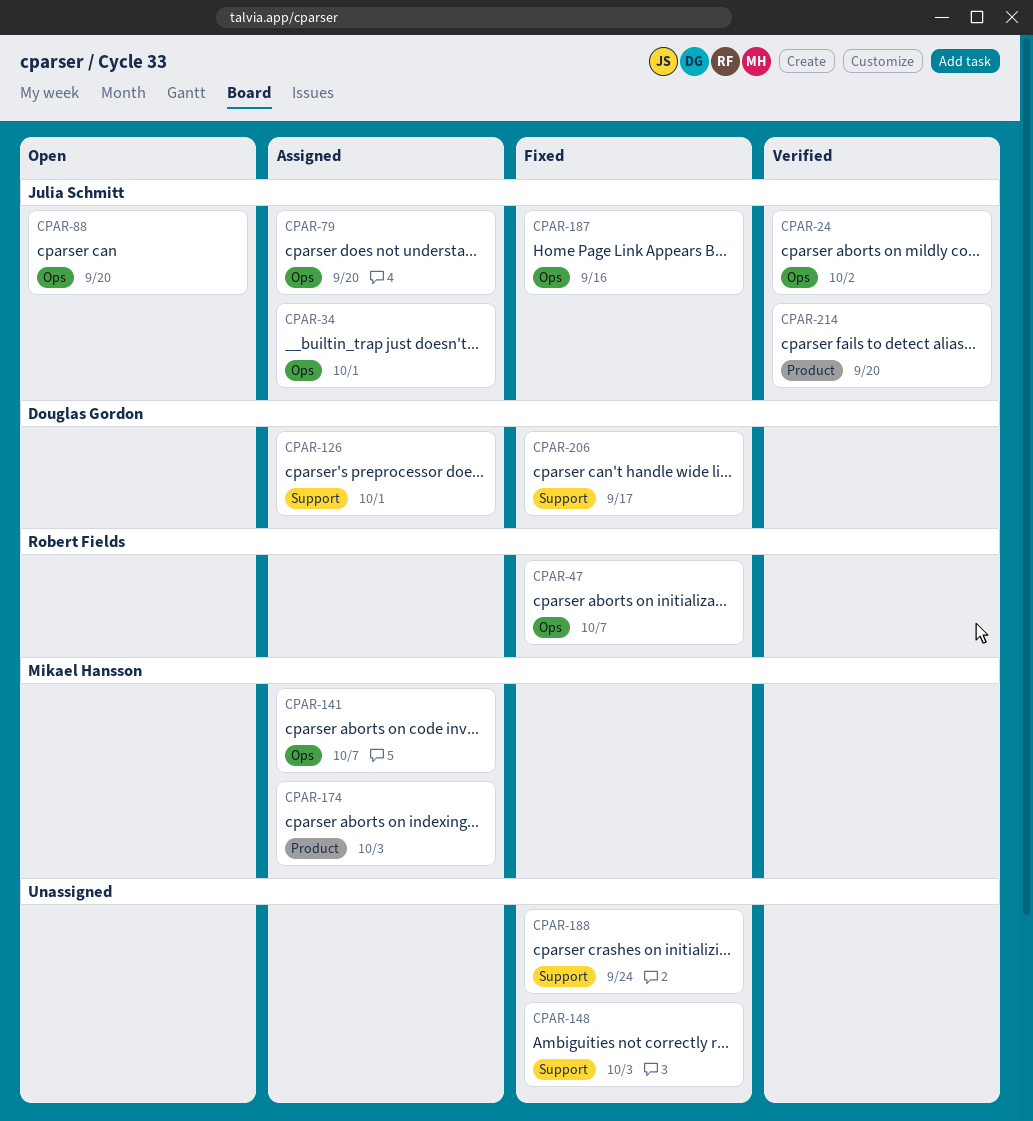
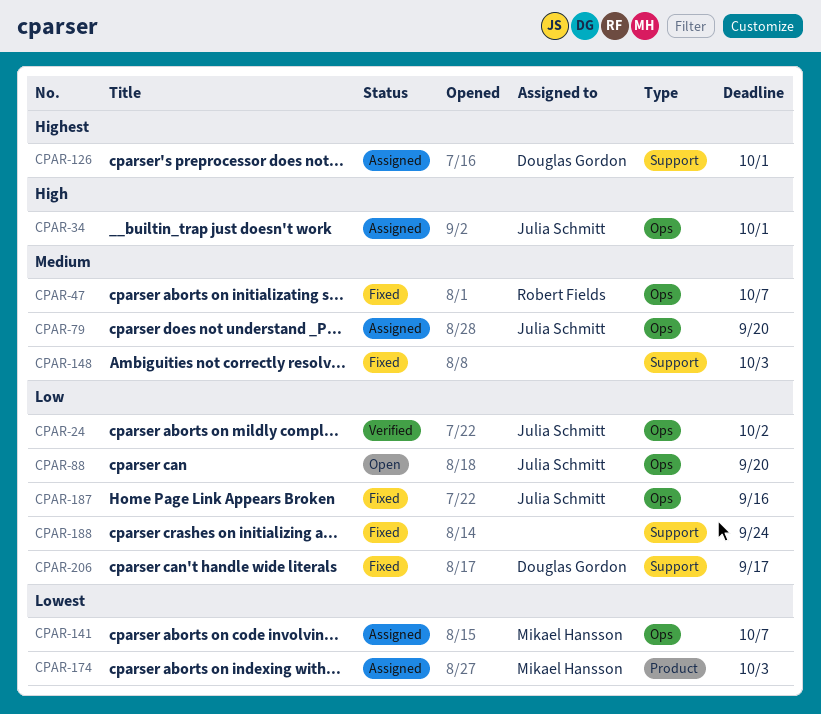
CPAR-214: present -> none

